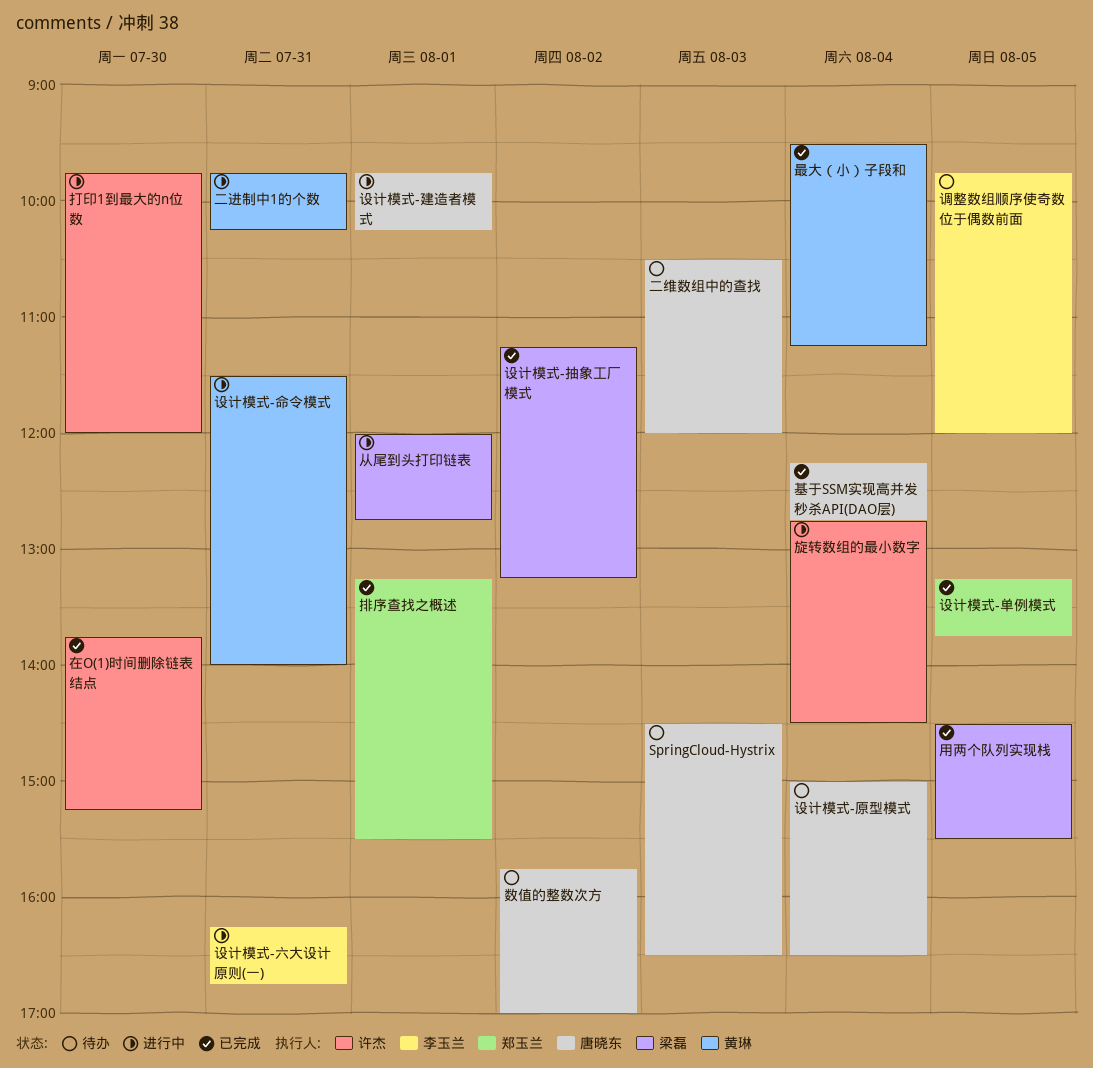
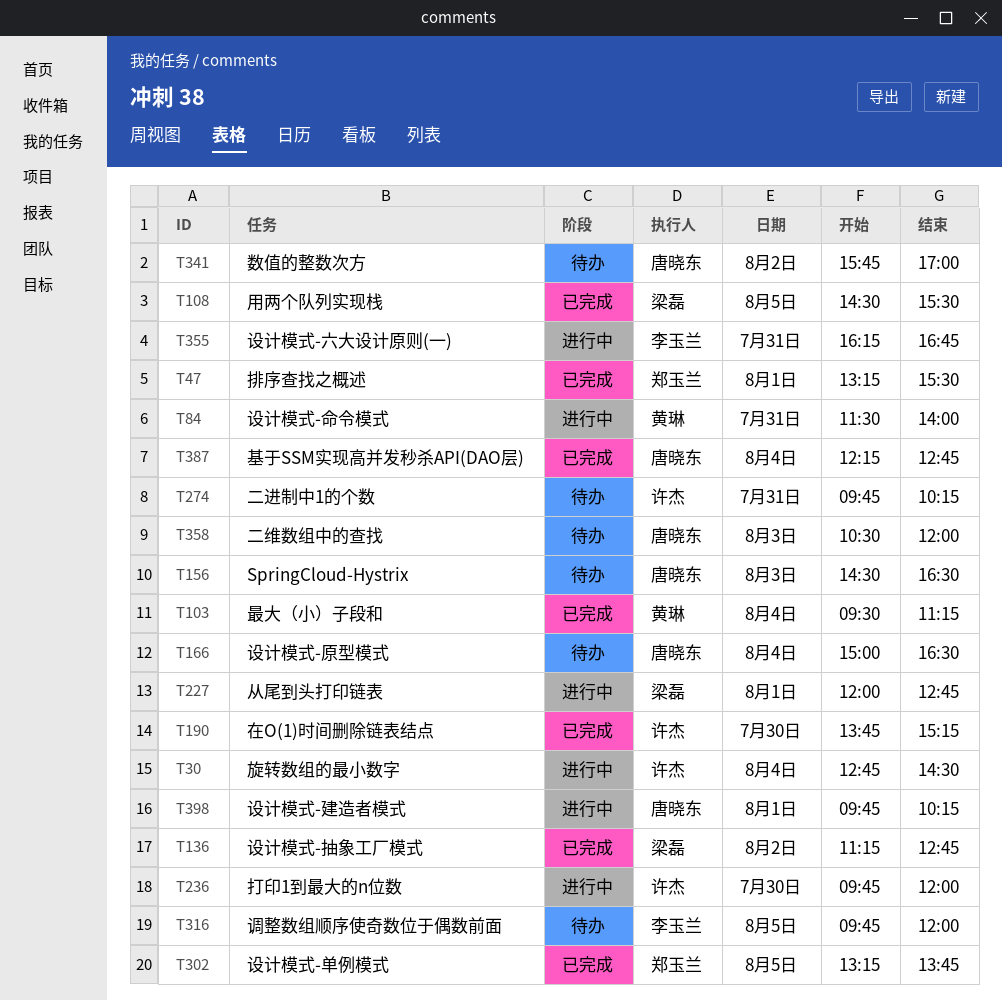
二进制中1的个数, status: 进行中 -> 待办
二进制中1的个数, owner: 黄琳 -> 许杰
设计模式-抽象工厂模式, ends: 13:15 -> 12:45

